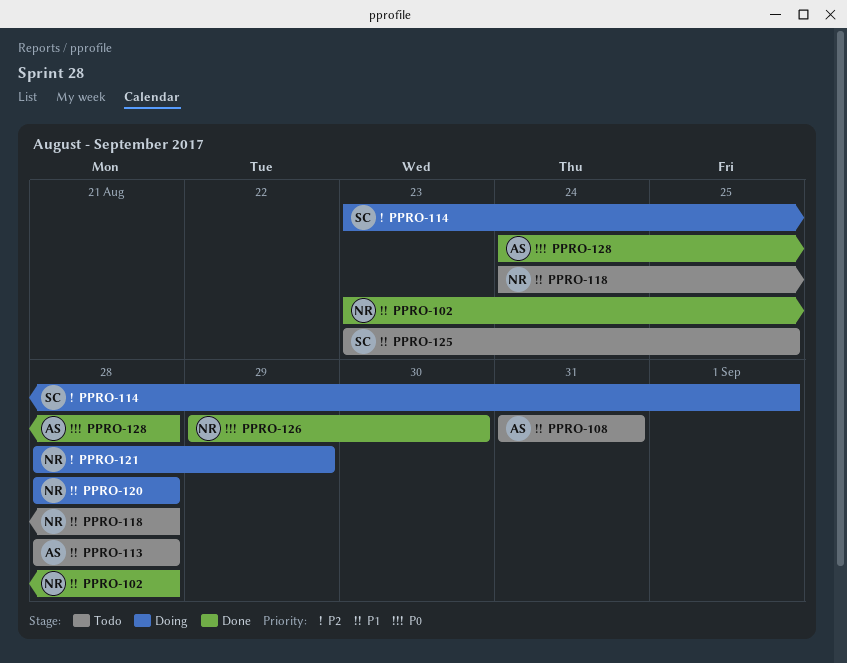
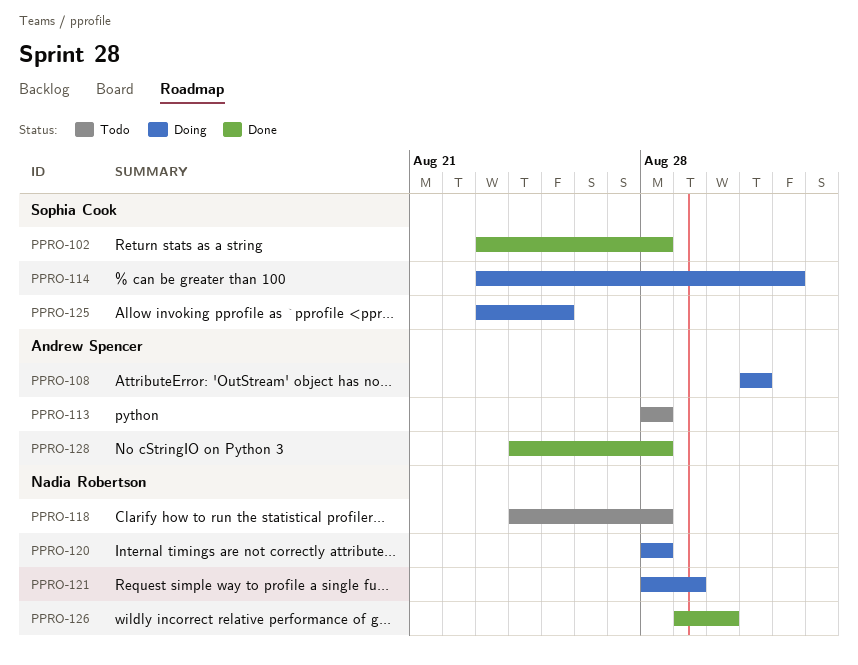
PPRO-102, owner: Nadia Robertson -> Sophia Cook
PPRO-108, status: Todo -> Doing
PPRO-125, status: Todo -> Doing

